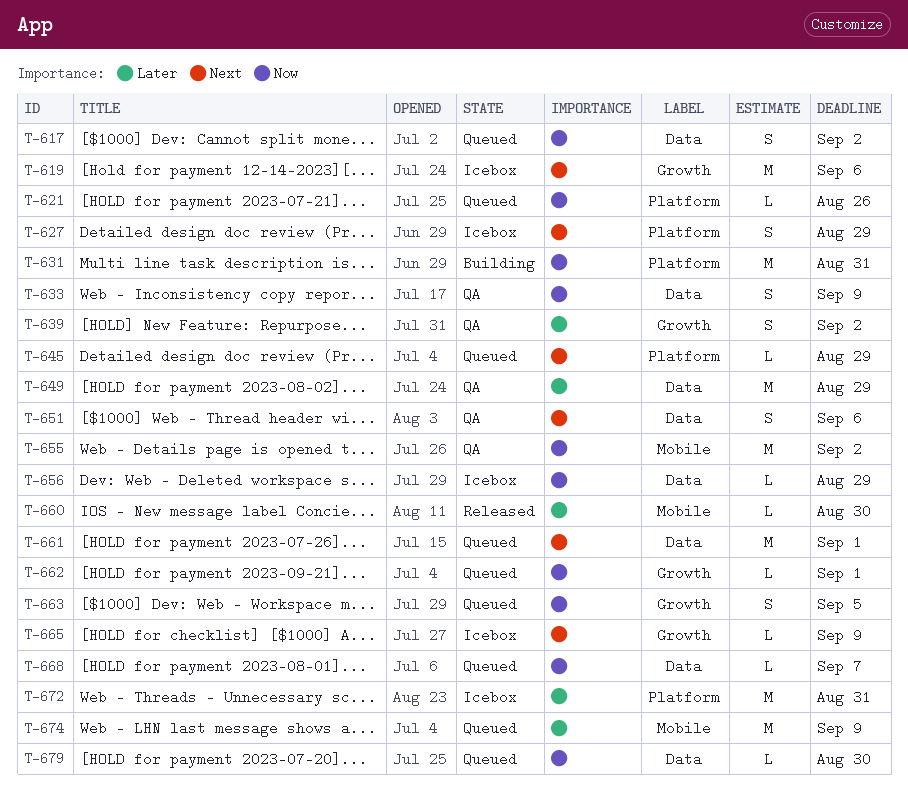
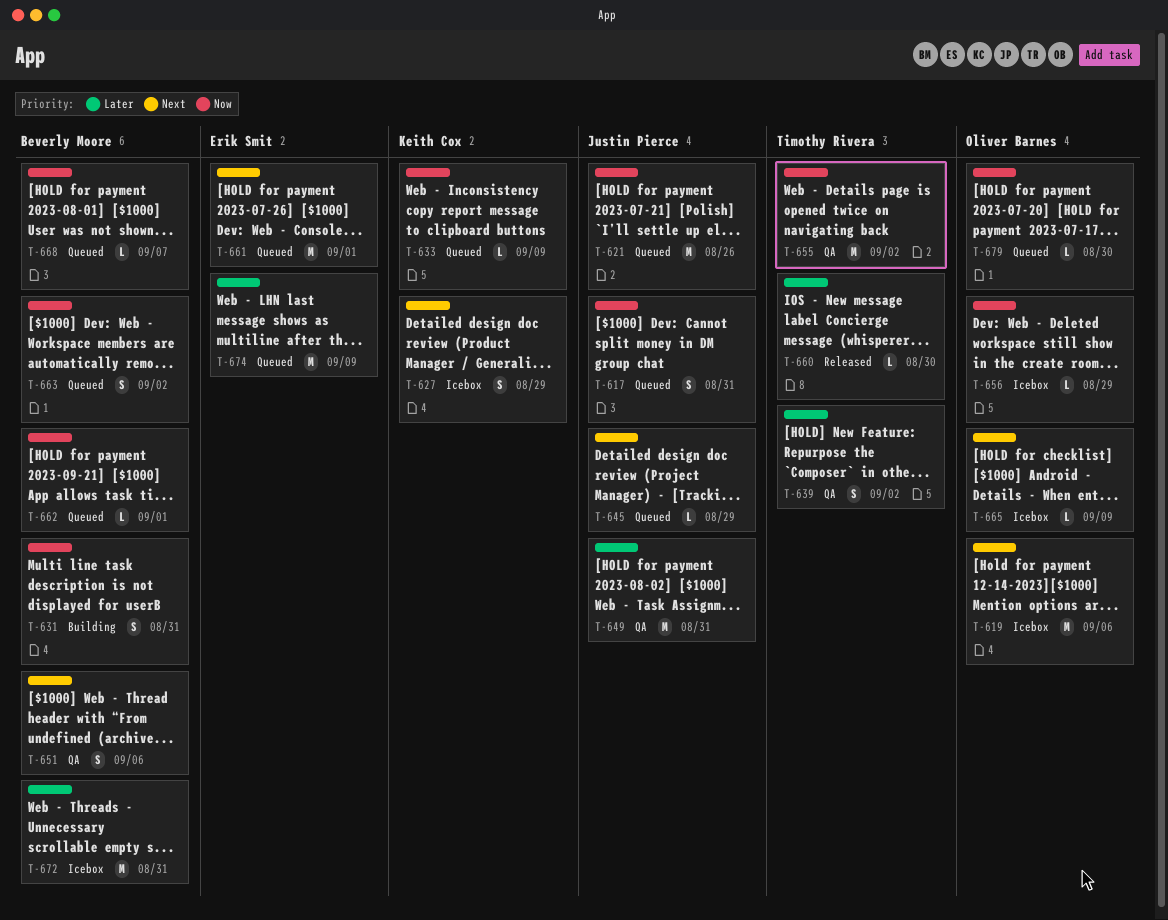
T-617, due: Sep 2 -> Aug 31
T-621, estimate: L -> M
T-631, estimate: M -> S
T-633, status: QA -> Queued
T-633, estimate: S -> L
T-649, due: Aug 29 -> Aug 31
T-663, due: Sep 5 -> Sep 2

